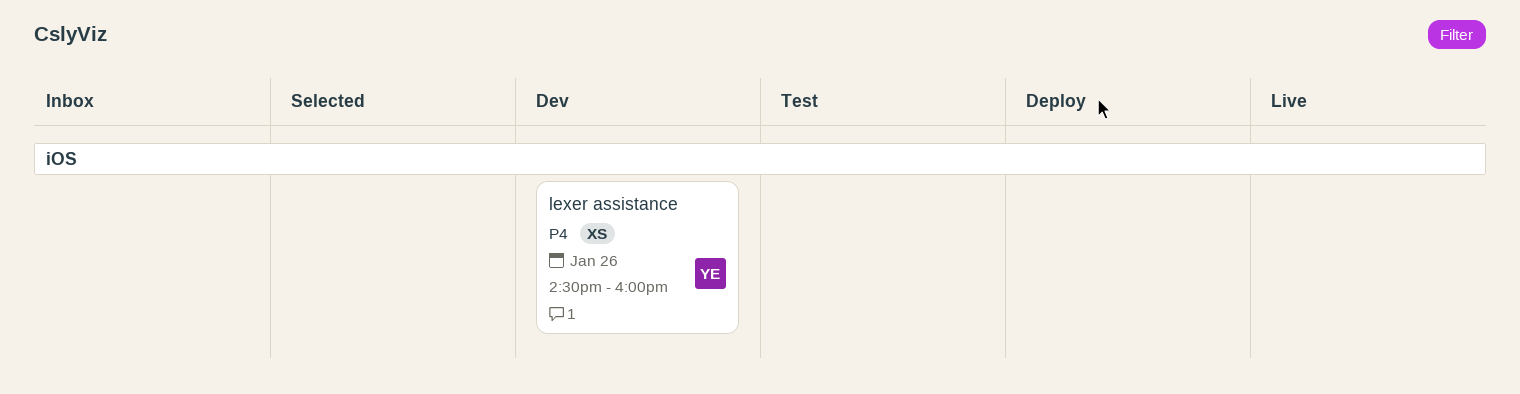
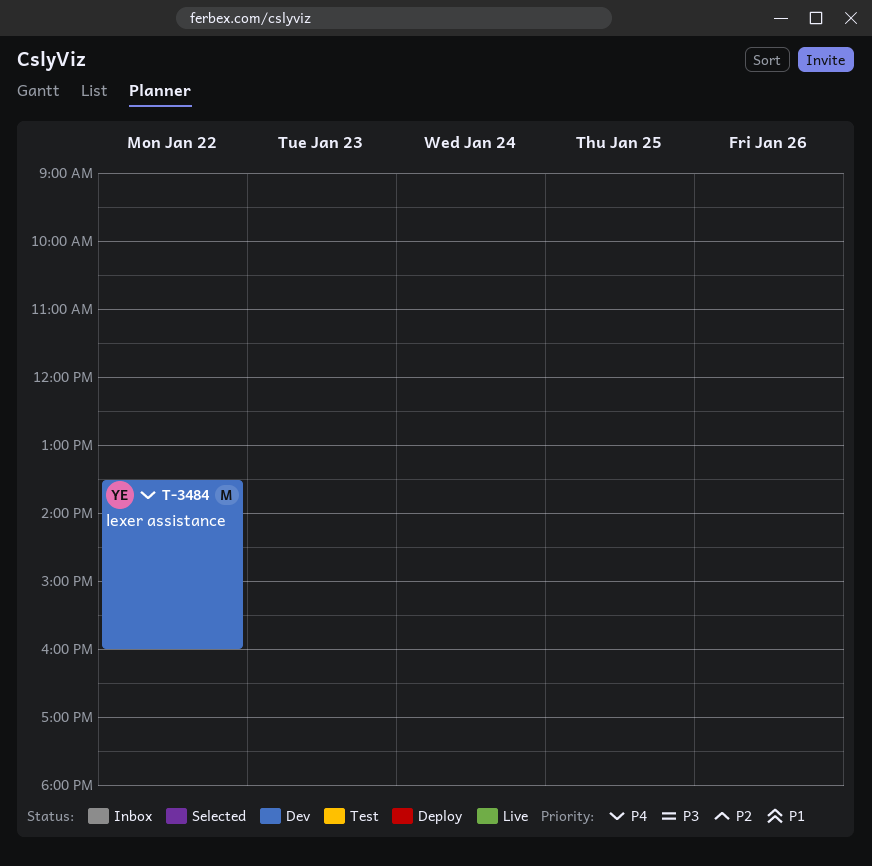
lexer assistance, estimate: XS -> M
lexer assistance, day: Jan 26 -> Jan 22
lexer assistance, begins: 14:30 -> 13:30

